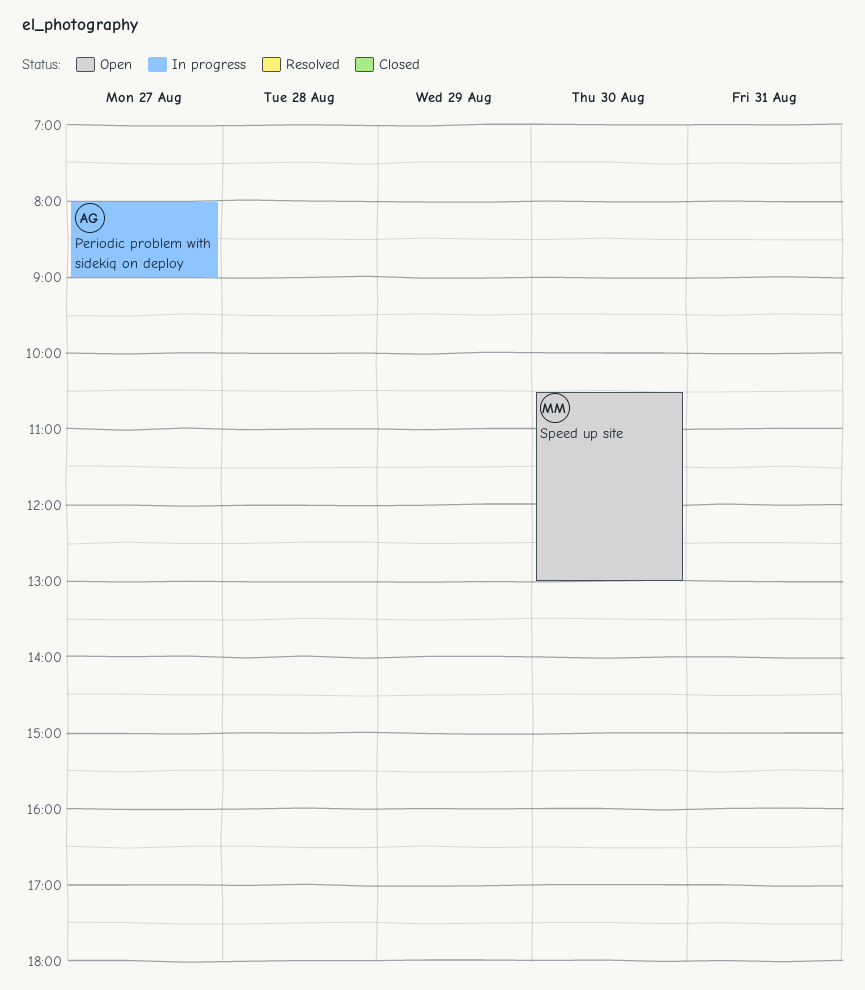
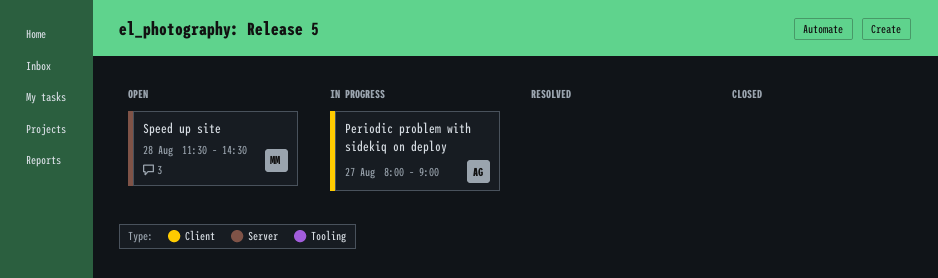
Speed up site, day: Aug 30 -> Aug 28
Speed up site, begins: 10:30 -> 11:30
Speed up site, ends: 13:00 -> 14:30

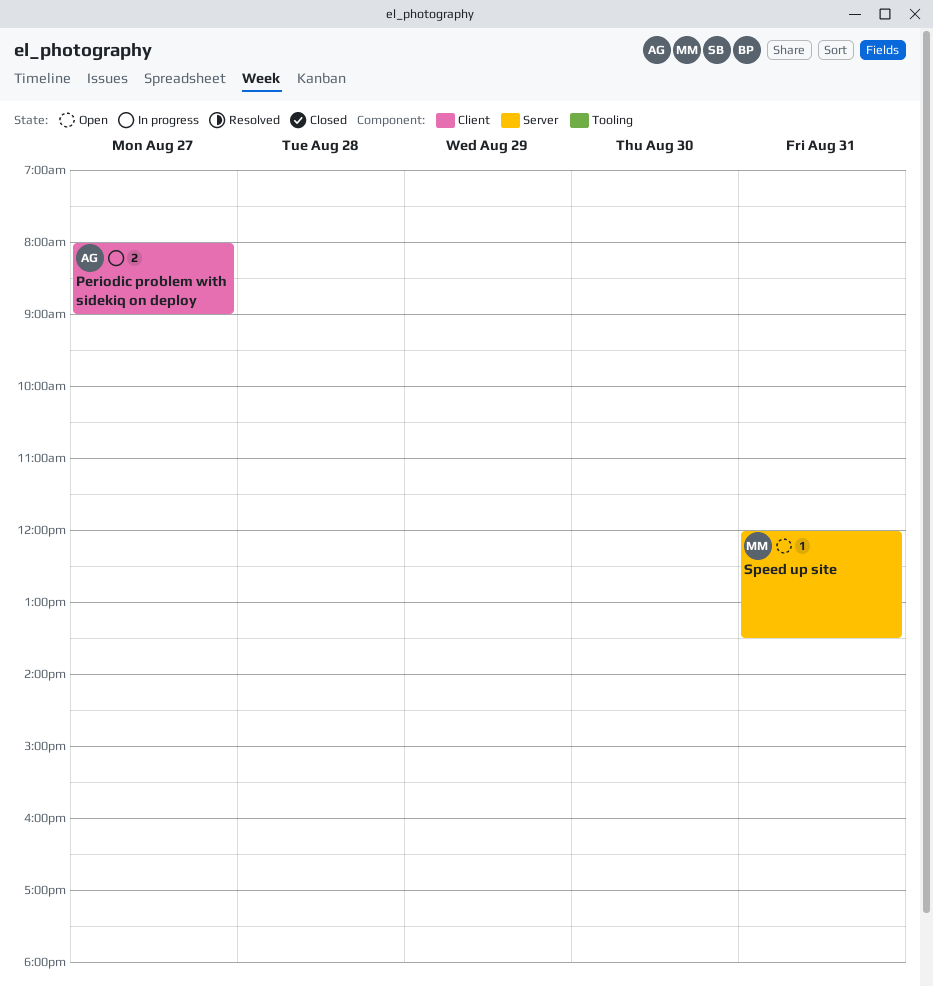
Speed up site, day: Aug 28 -> Aug 31
Speed up site, begins: 11:30 -> 12:00
Speed up site, ends: 14:30 -> 13:30

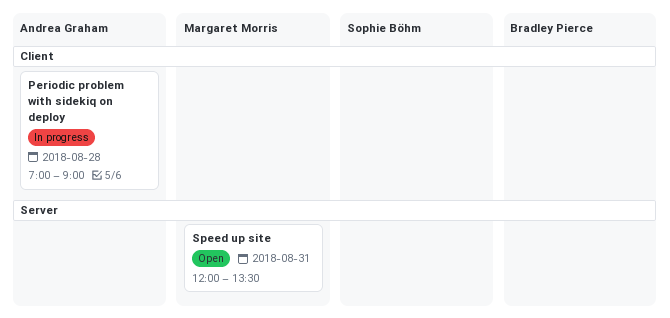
Periodic problem with sidekiq on deploy, day: Aug 27 -> Aug 28
Periodic problem with sidekiq on deploy, begins: 08:00 -> 07:00

